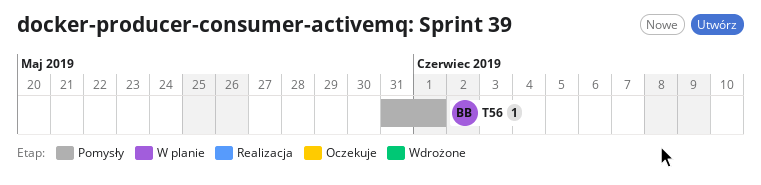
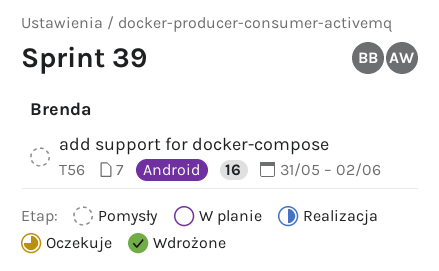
T56, estimate: 1 -> 16
T56, due: Jun 1 -> Jun 2

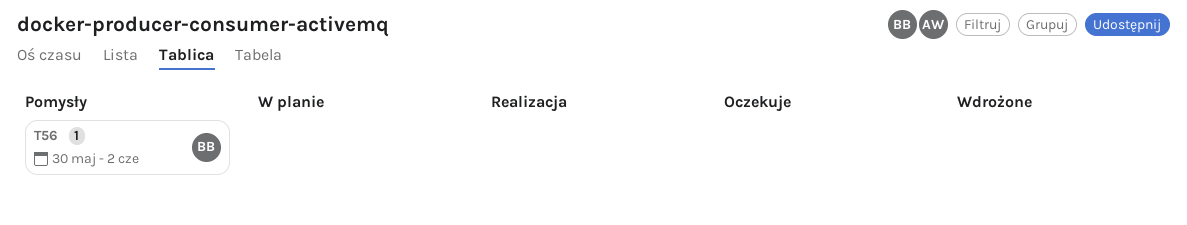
T56, estimate: 16 -> 1
T56, start: May 31 -> May 30

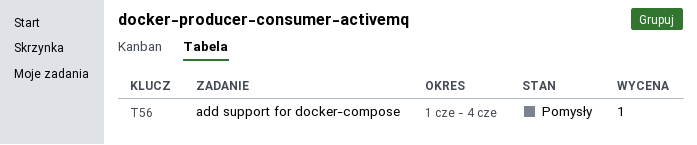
T56, start: May 30 -> Jun 1
T56, due: Jun 2 -> Jun 4

